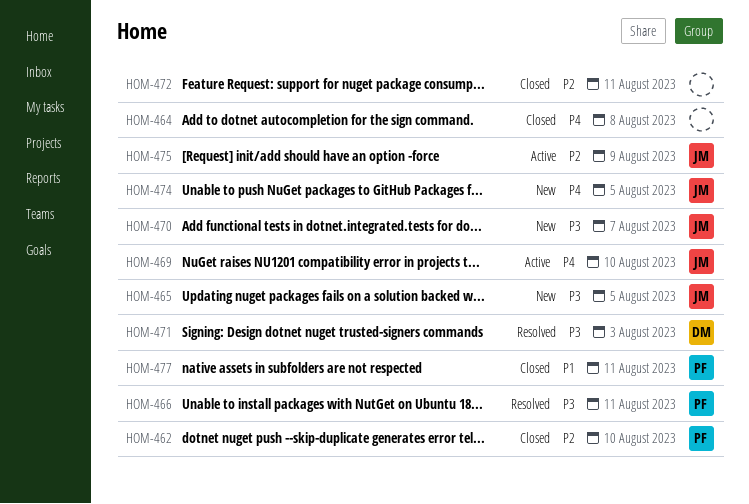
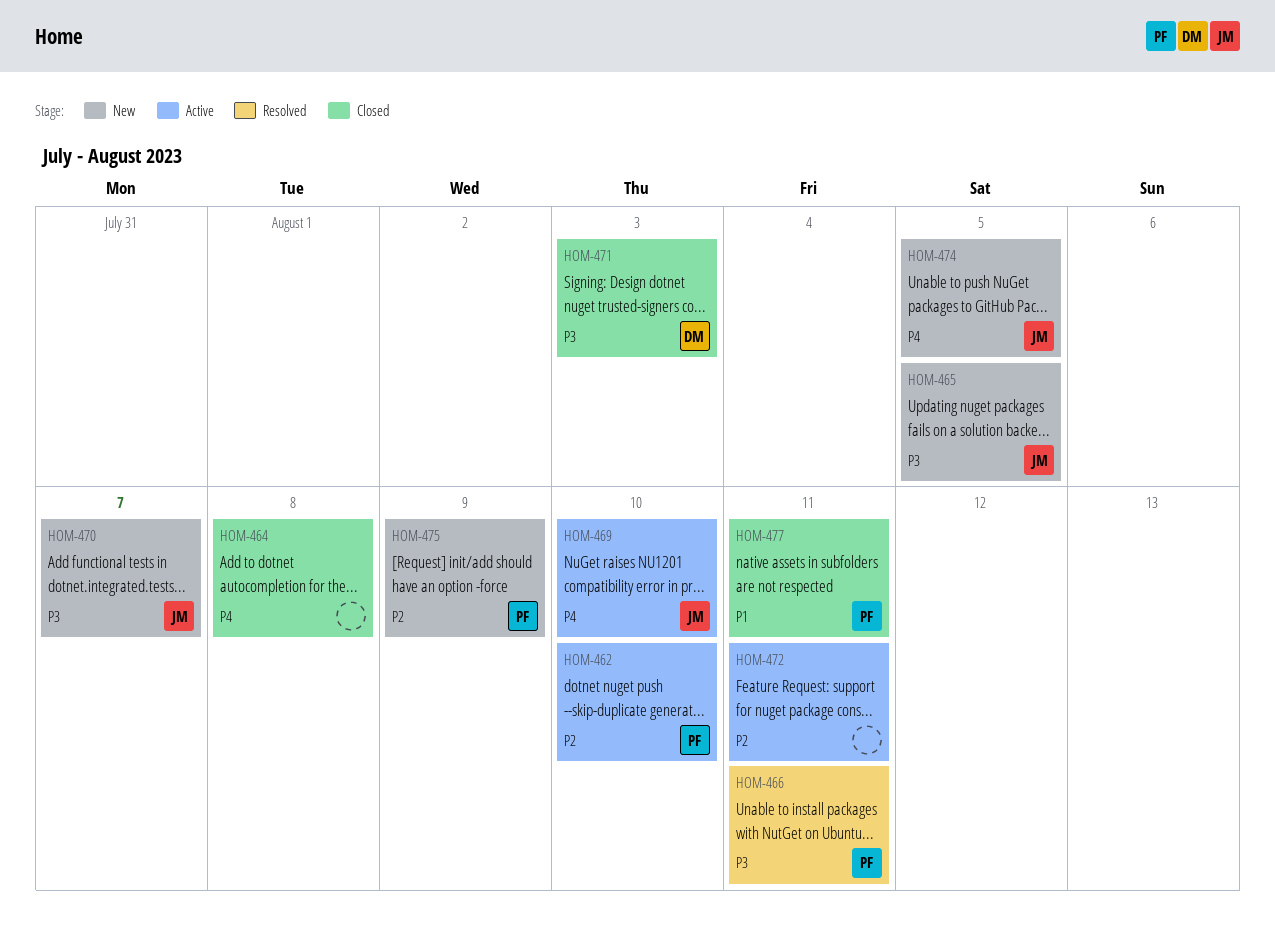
HOM-462, status: Closed -> Active
HOM-471, status: Resolved -> Closed
HOM-472, status: Closed -> Active
HOM-475, status: Active -> New
HOM-475, owner: JM -> PF

